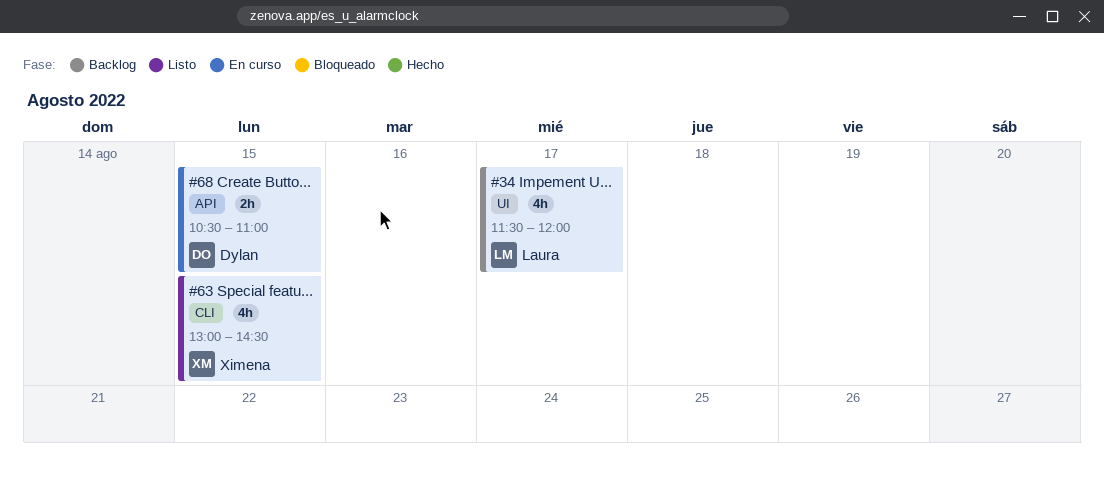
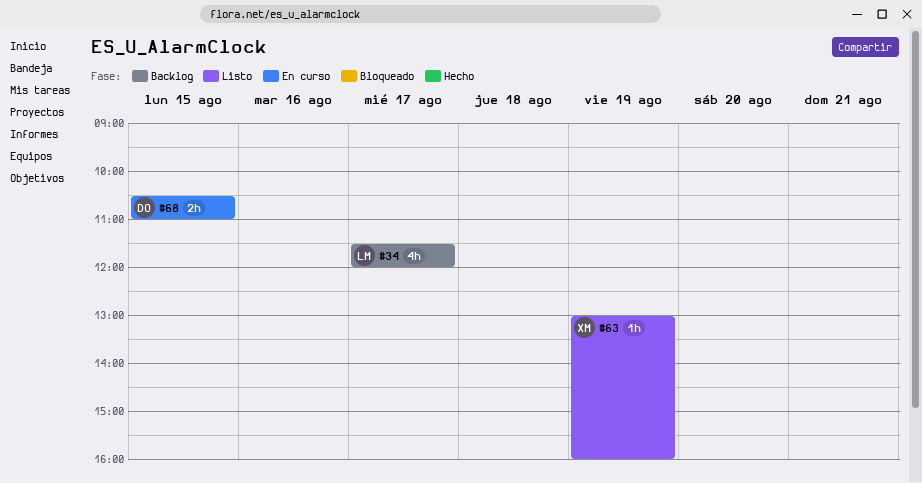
#63, estimate: 4h -> 1h
#63, day: Aug 15 -> Aug 19
#63, ends: 14:30 -> 16:00

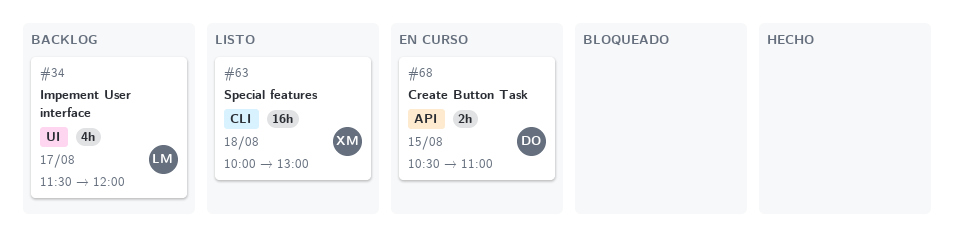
#63, estimate: 1h -> 16h
#63, day: Aug 19 -> Aug 18
#63, begins: 13:00 -> 10:00
#63, ends: 16:00 -> 13:00

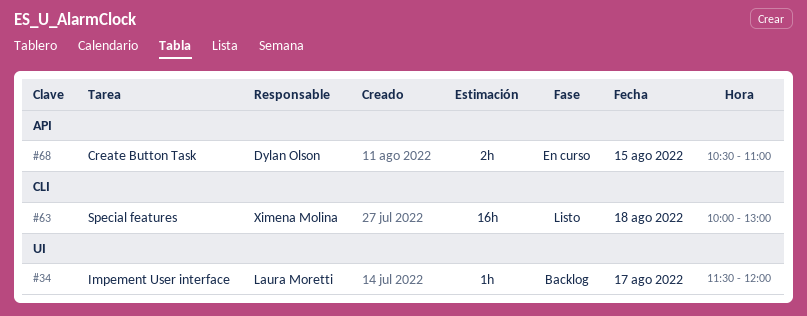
#34, estimate: 4h -> 1h

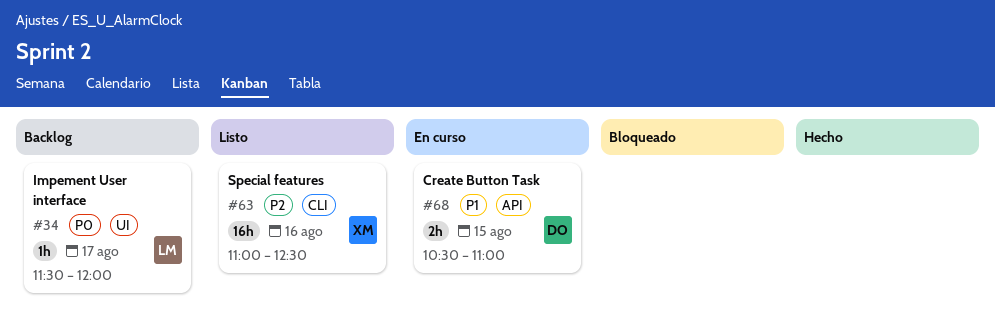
#63, day: Aug 18 -> Aug 16
#63, begins: 10:00 -> 11:00
#63, ends: 13:00 -> 12:30

